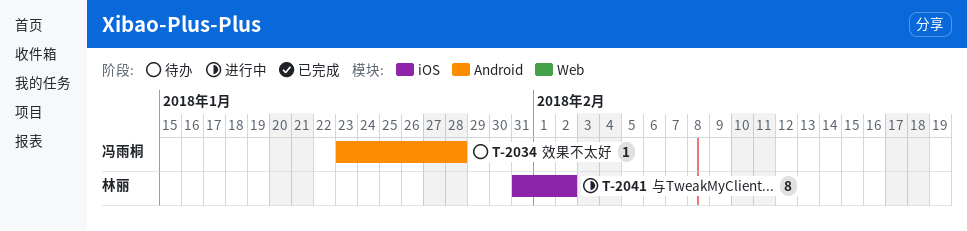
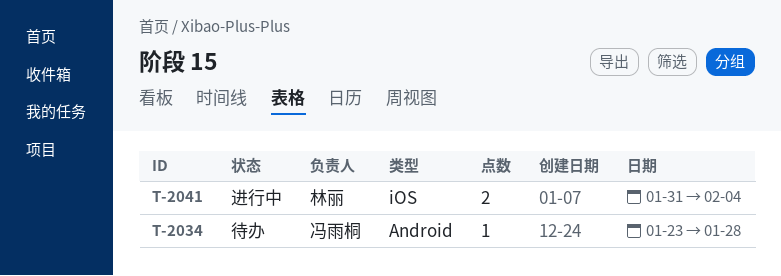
T-2041, estimate: 8 -> 2
T-2041, due: Feb 2 -> Feb 4

